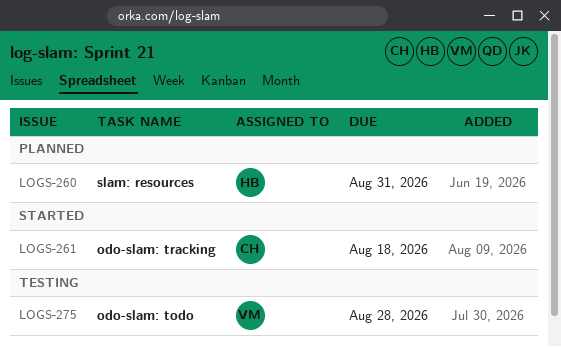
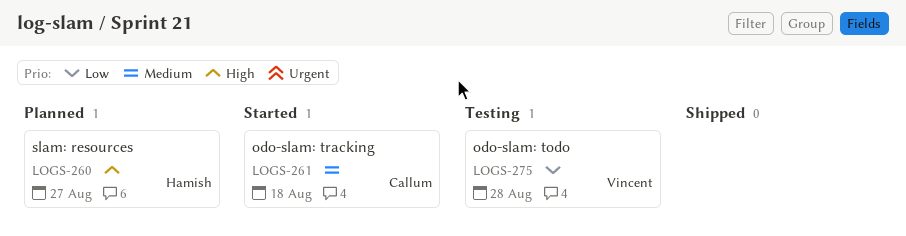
LOGS-260, due: Aug 31 -> Aug 27

